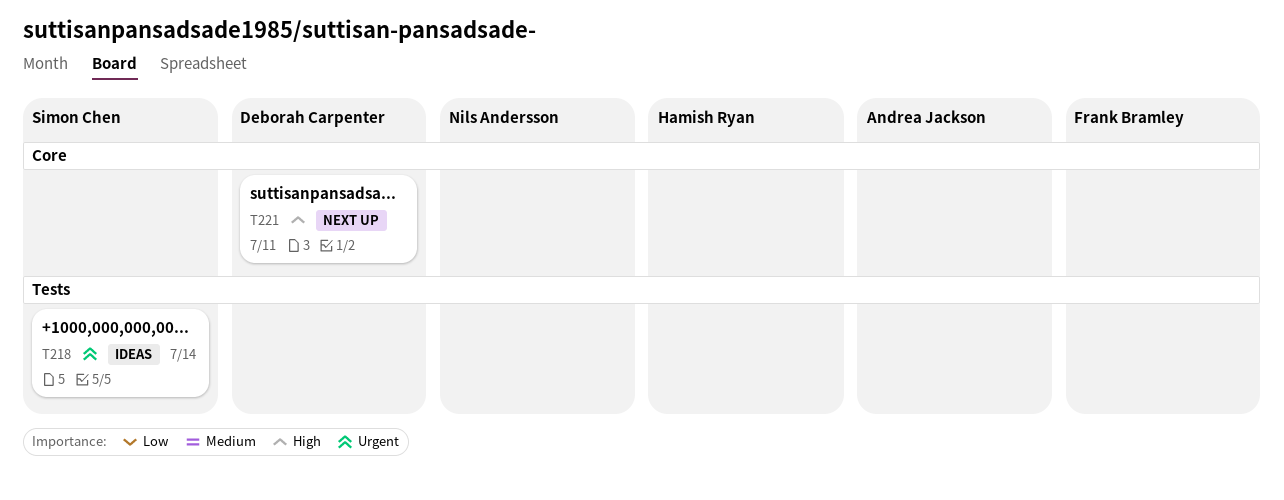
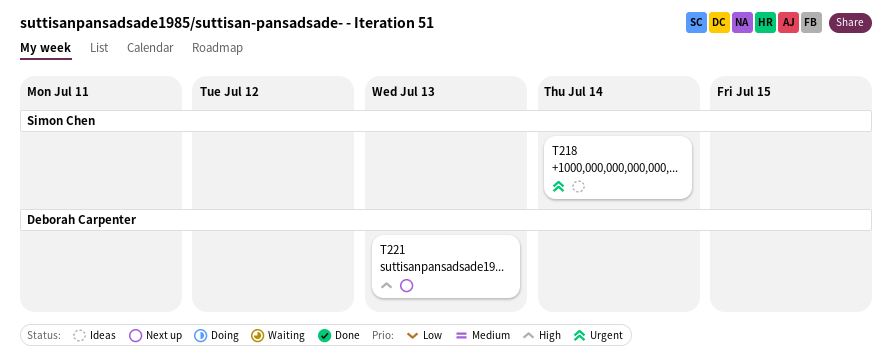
T221, due: Jul 11 -> Jul 13

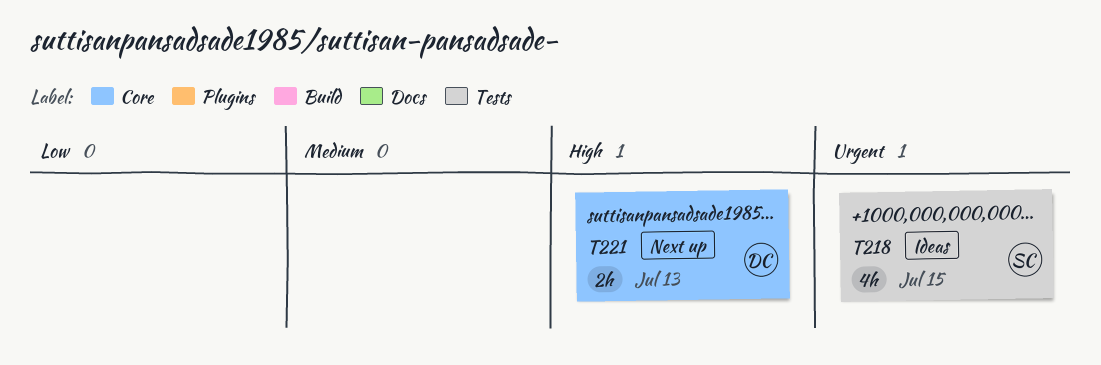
T218, due: Jul 14 -> Jul 15

